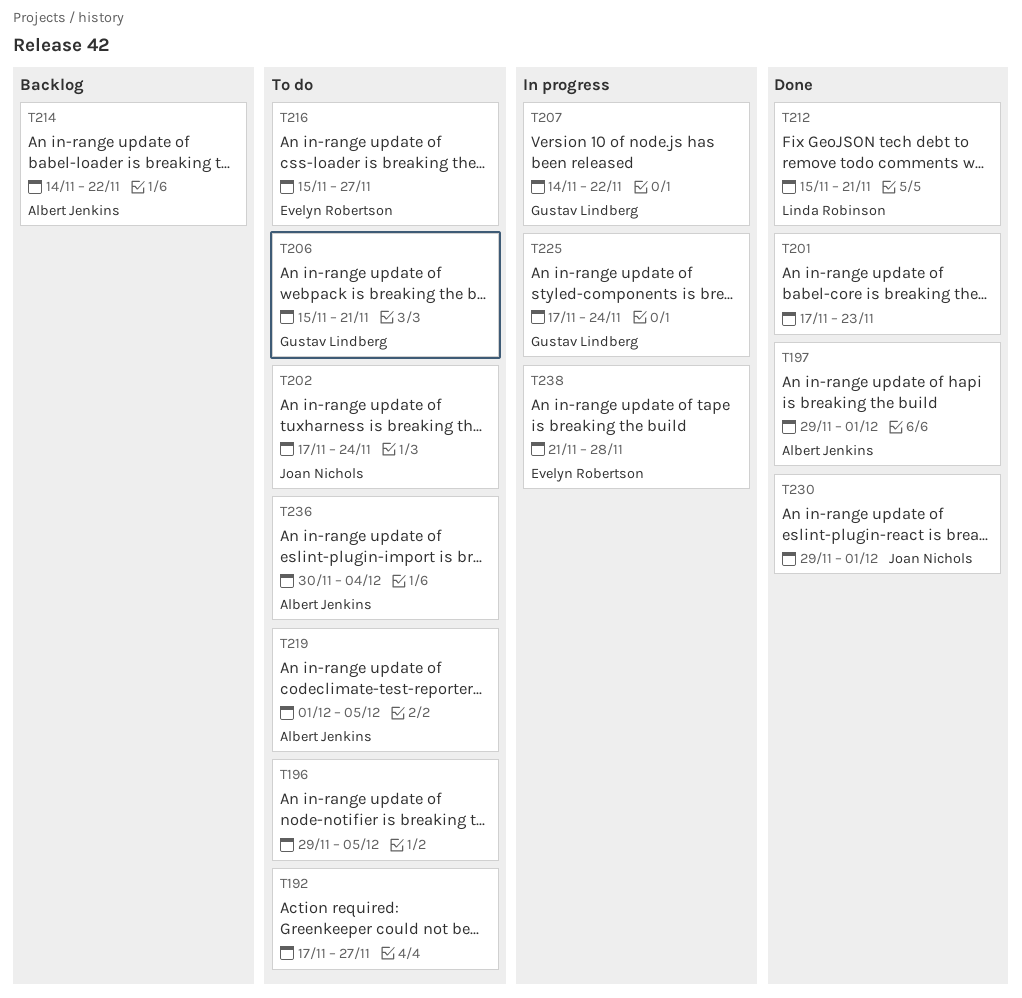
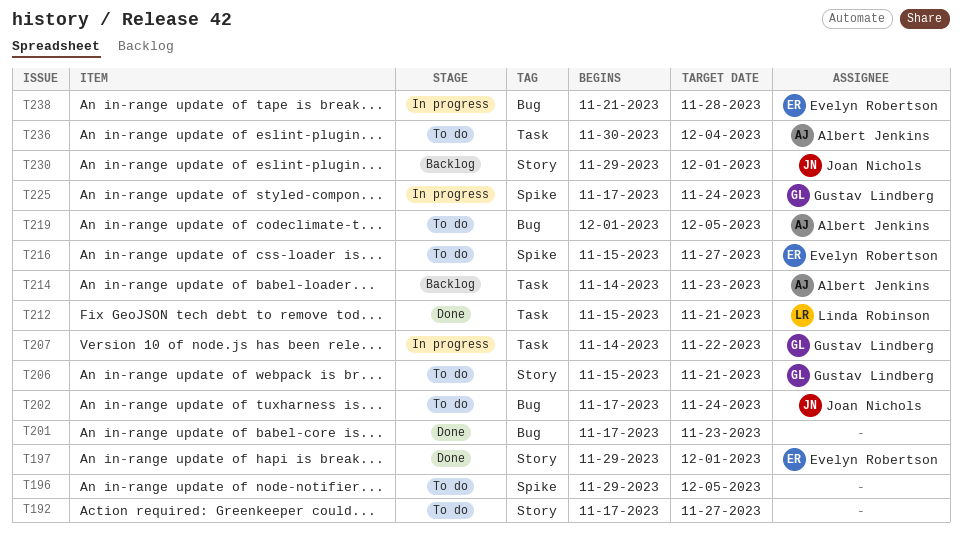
T197, owner: Albert Jenkins -> Evelyn Robertson
T214, due: Nov 22 -> Nov 23
T230, status: Done -> Backlog

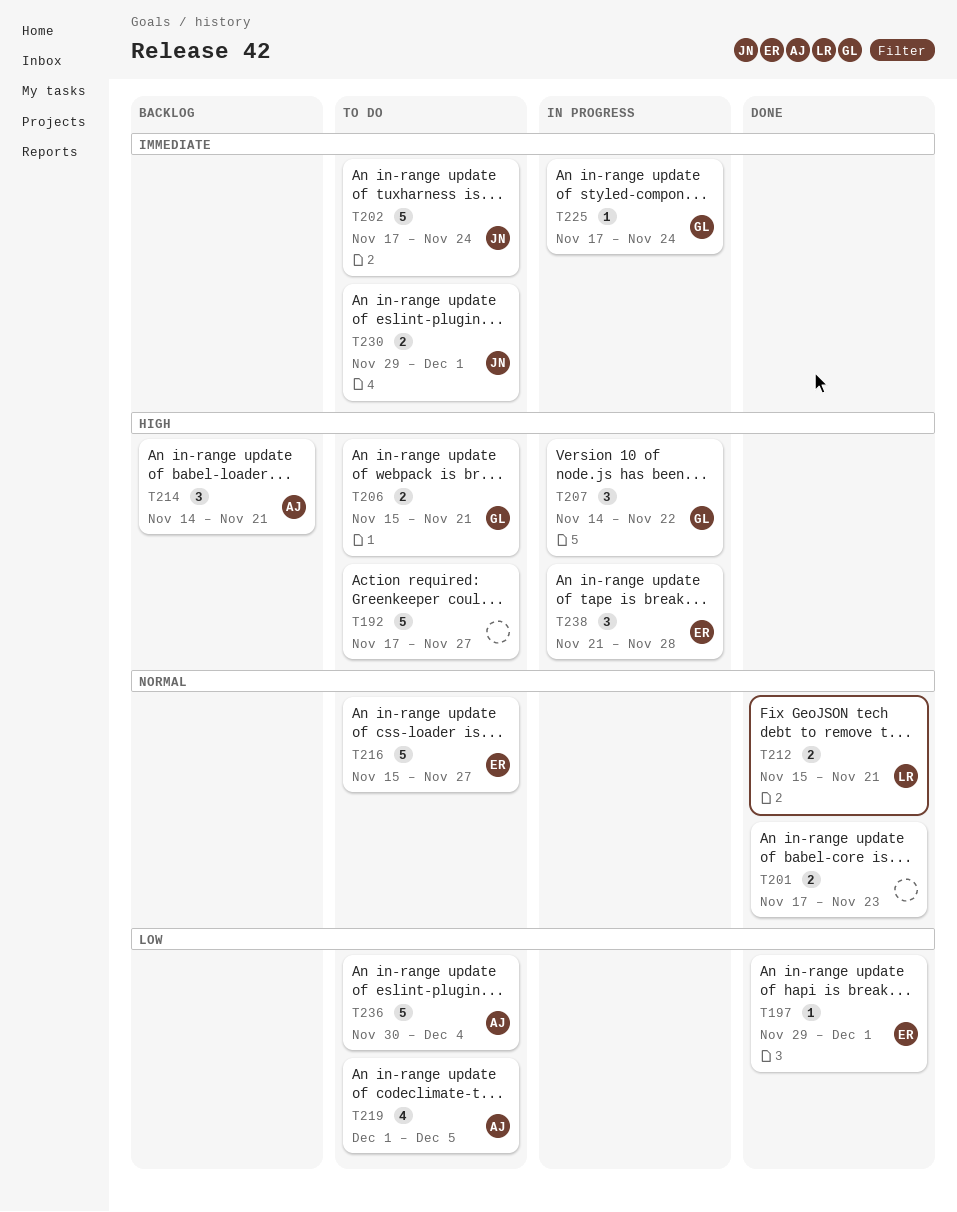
T196: present -> none
T214, due: Nov 23 -> Nov 21
T230, status: Backlog -> To do

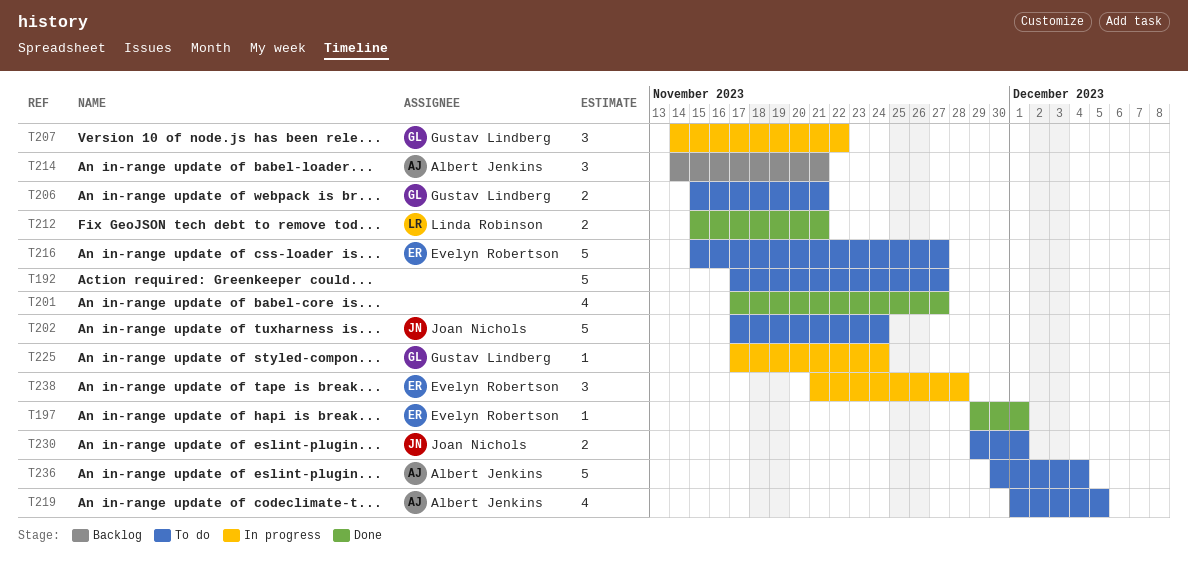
T201, estimate: 2 -> 4
T201, due: Nov 23 -> Nov 27

